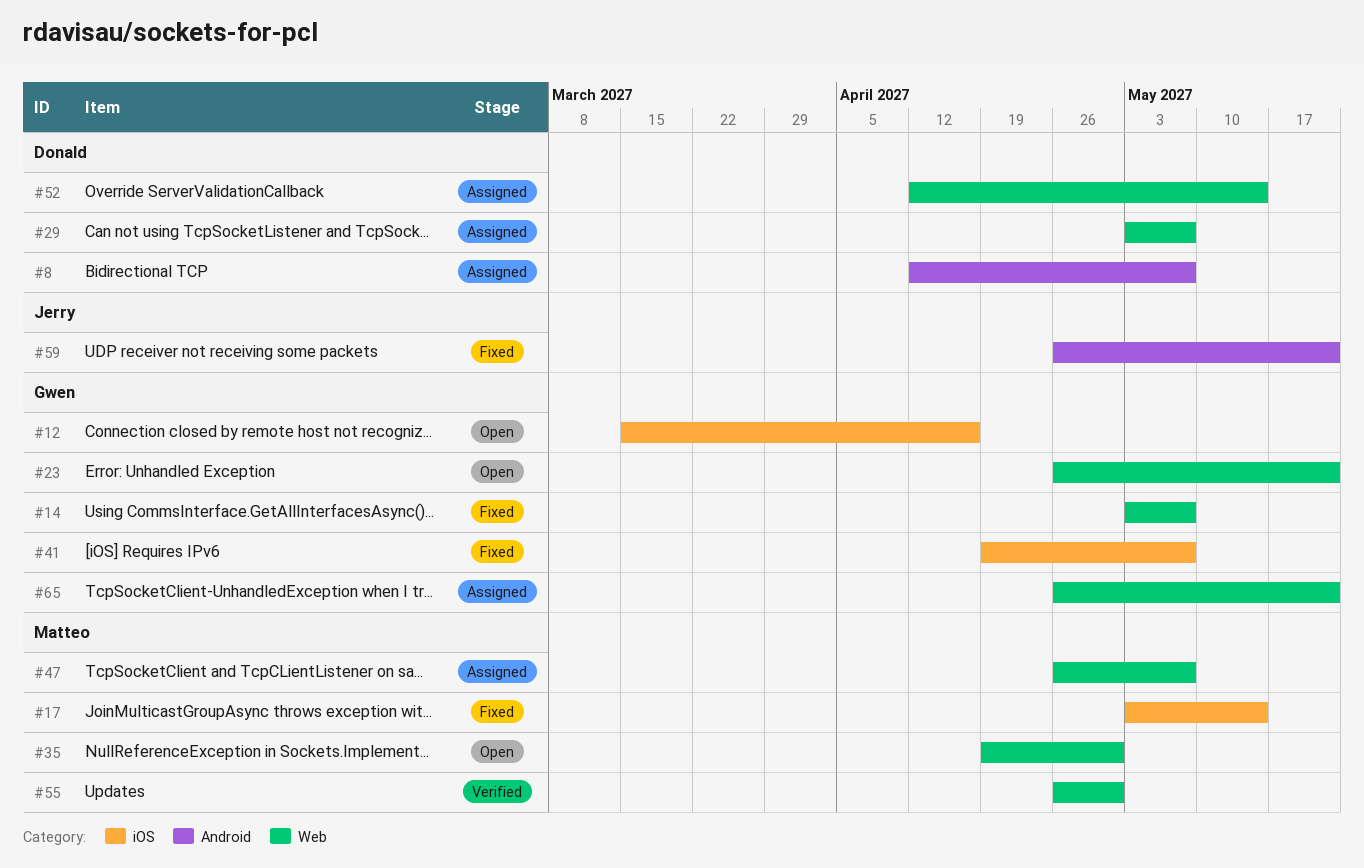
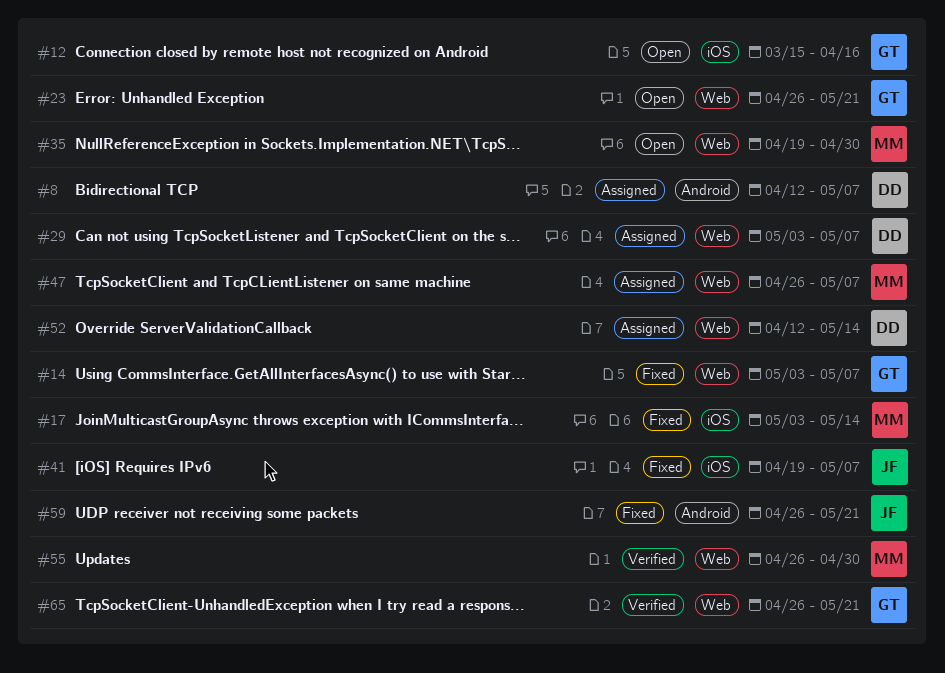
#41, owner: Gwen -> Jerry
#65, status: Assigned -> Verified

